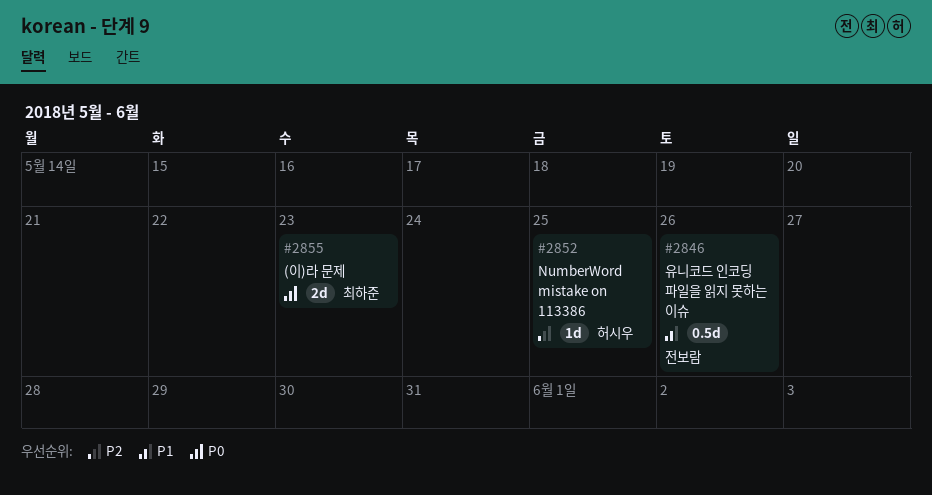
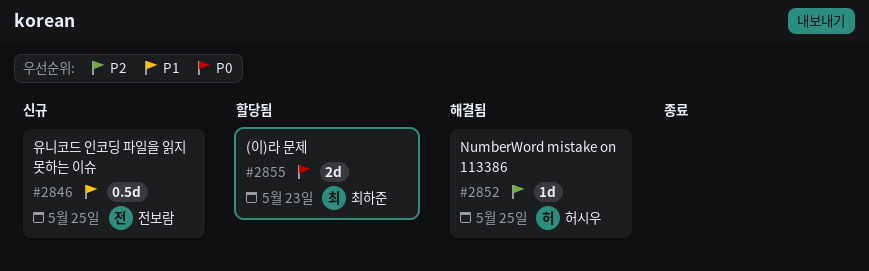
#2846, due: May 26 -> May 25

